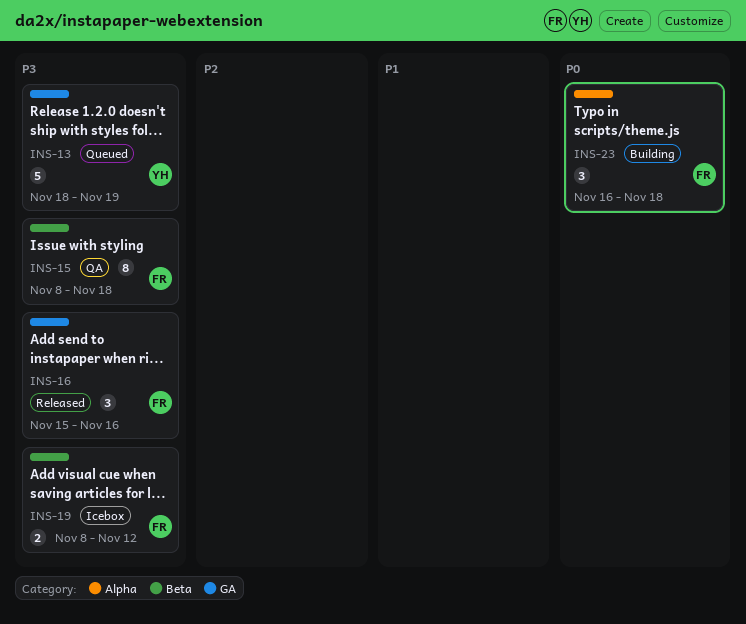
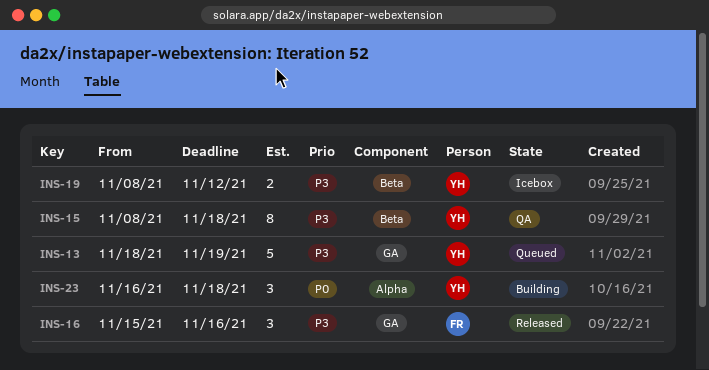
INS-15, owner: FR -> YH
INS-19, owner: FR -> YH
INS-23, owner: FR -> YH

